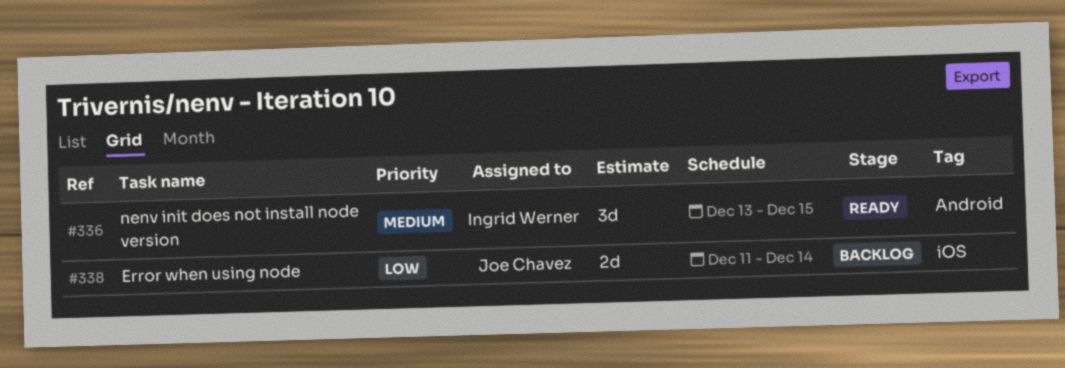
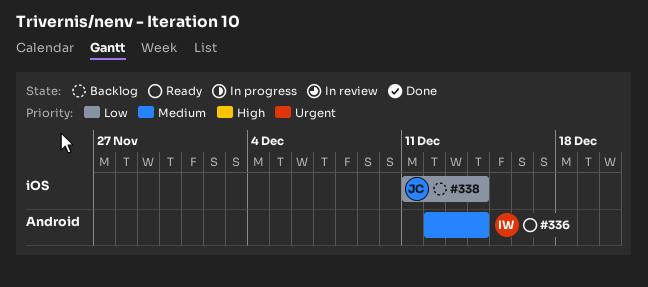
#336, start: Dec 13 -> Dec 12
#336, due: Dec 15 -> Dec 14

